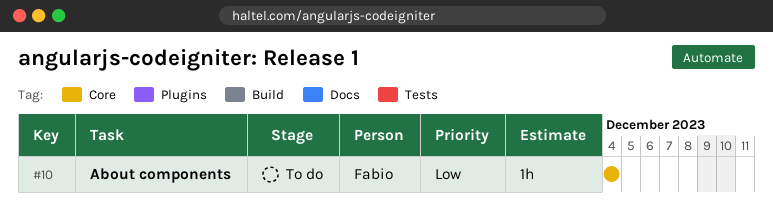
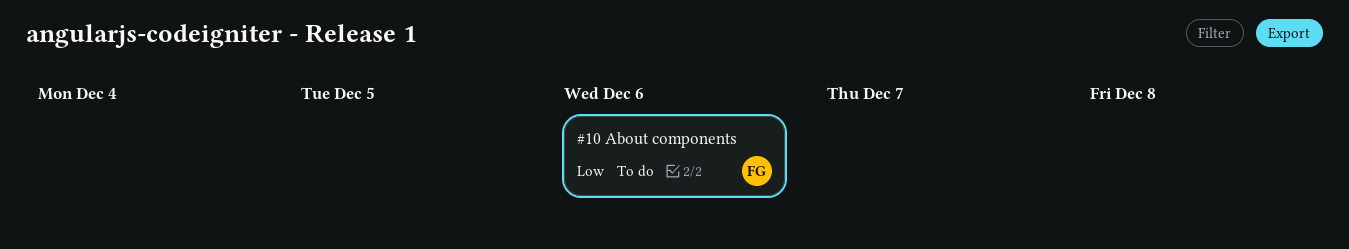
#10, due: Dec 4 -> Dec 6

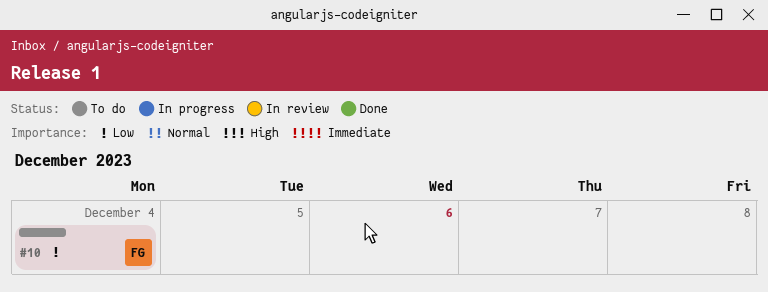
#10, due: Dec 6 -> Dec 4

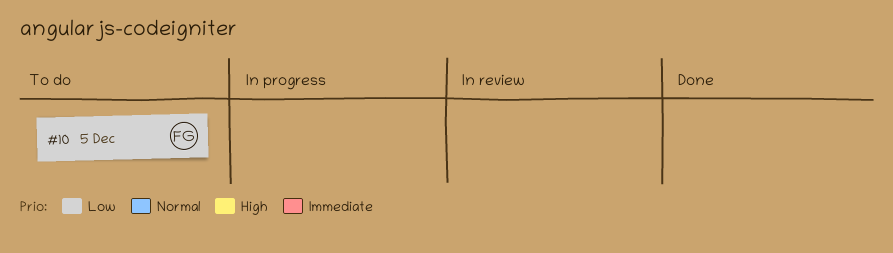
#10, due: Dec 4 -> Dec 5

